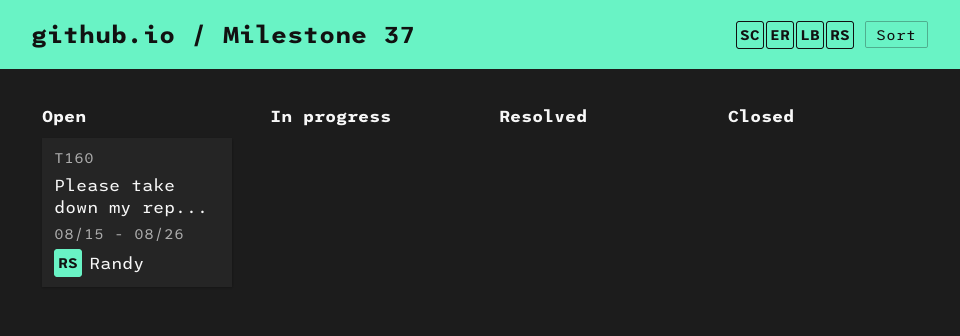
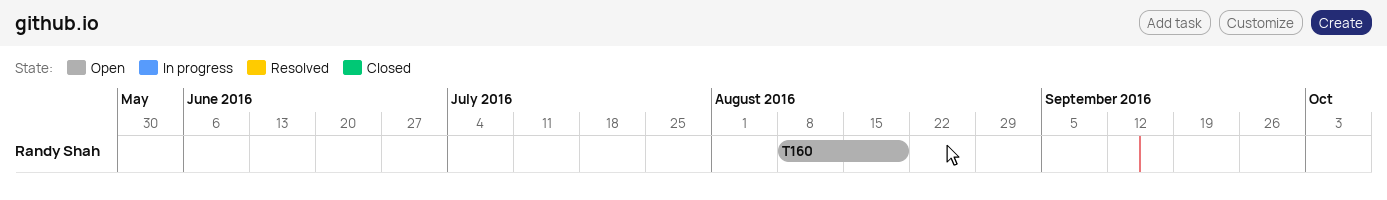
T160, start: Aug 15 -> Aug 8
T160, due: Aug 26 -> Aug 19

